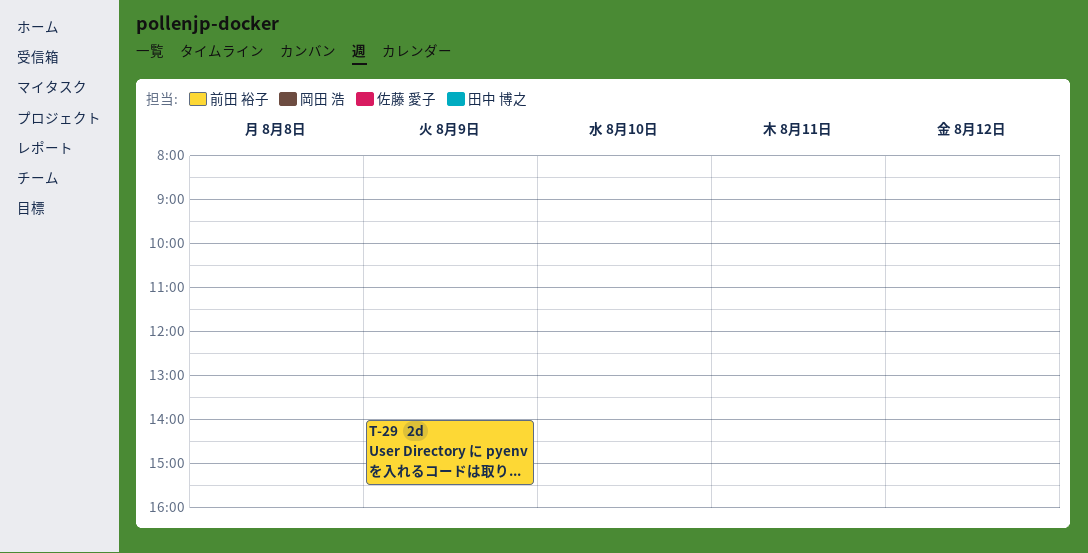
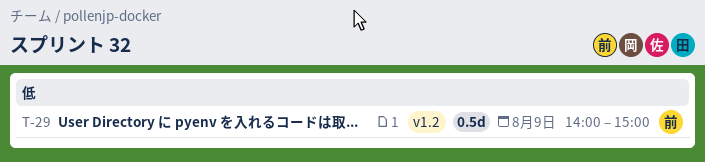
T-29, estimate: 2d -> 0.5d
T-29, ends: 15:30 -> 15:00

